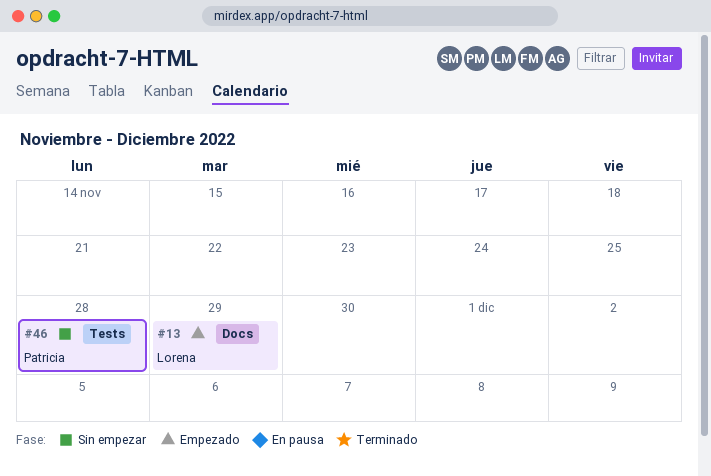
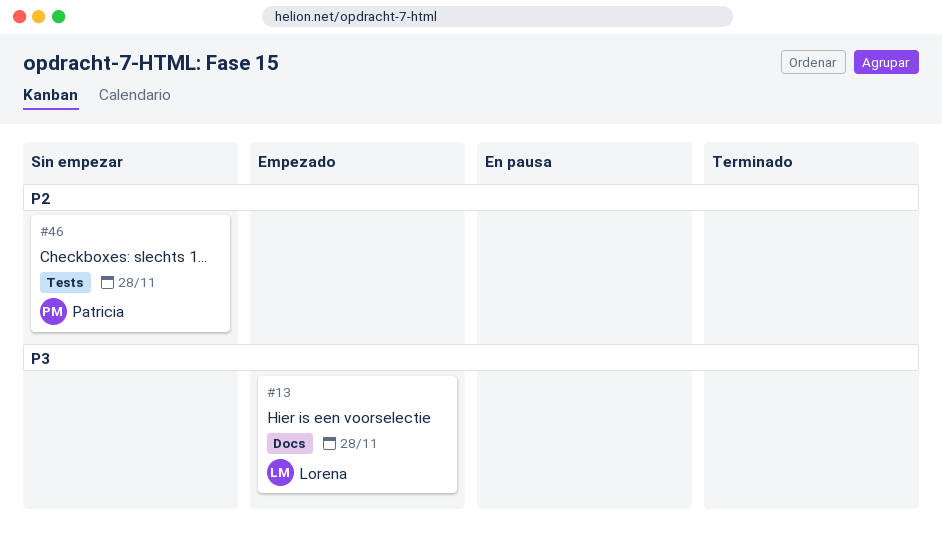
#13, due: Nov 29 -> Nov 28

